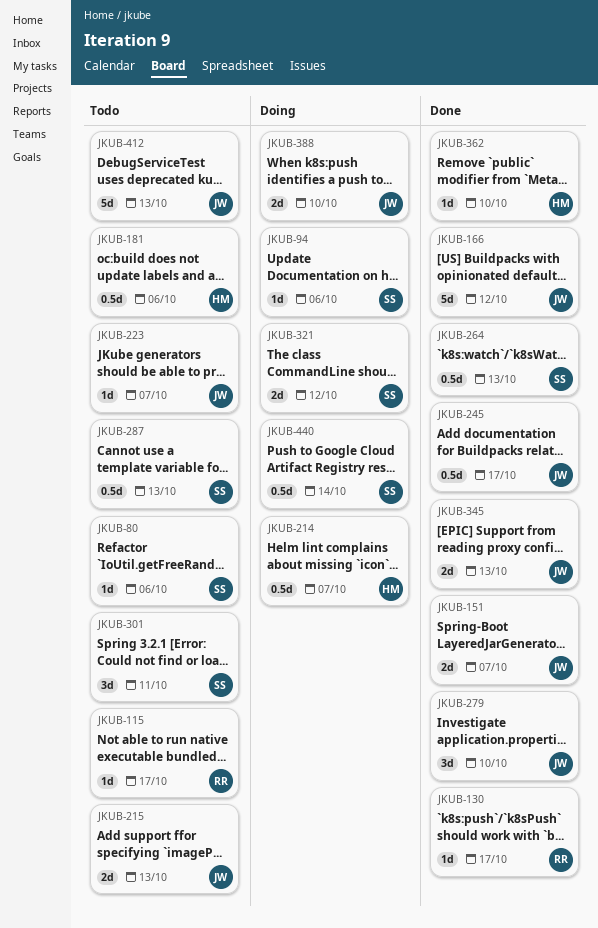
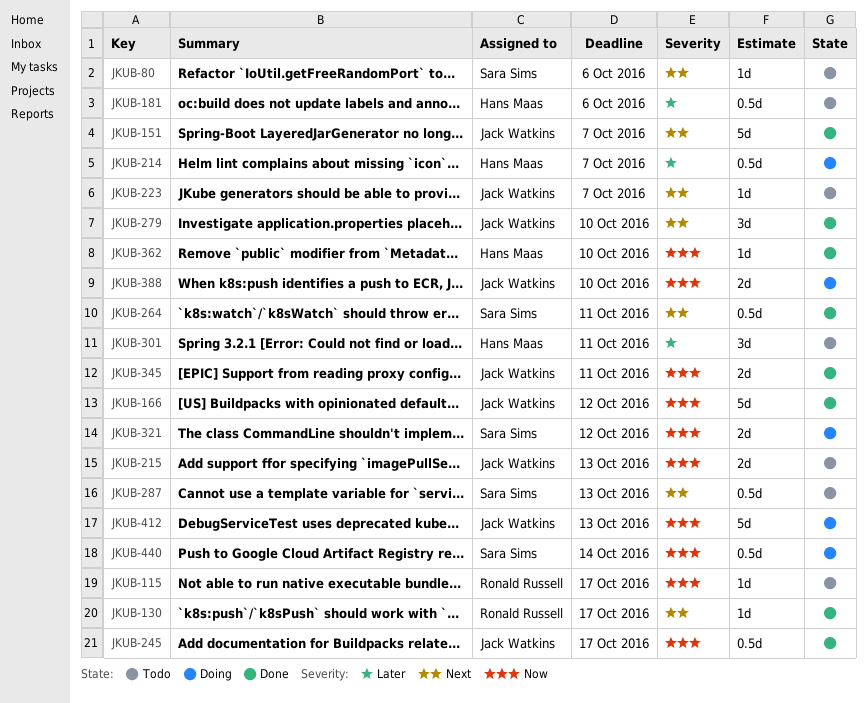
JKUB-94: present -> none
JKUB-151, estimate: 2d -> 5d
JKUB-264, due: Oct 13 -> Oct 11
JKUB-301, owner: Sara Sims -> Hans Maas
JKUB-345, due: Oct 13 -> Oct 11
JKUB-412, status: Todo -> Doing

